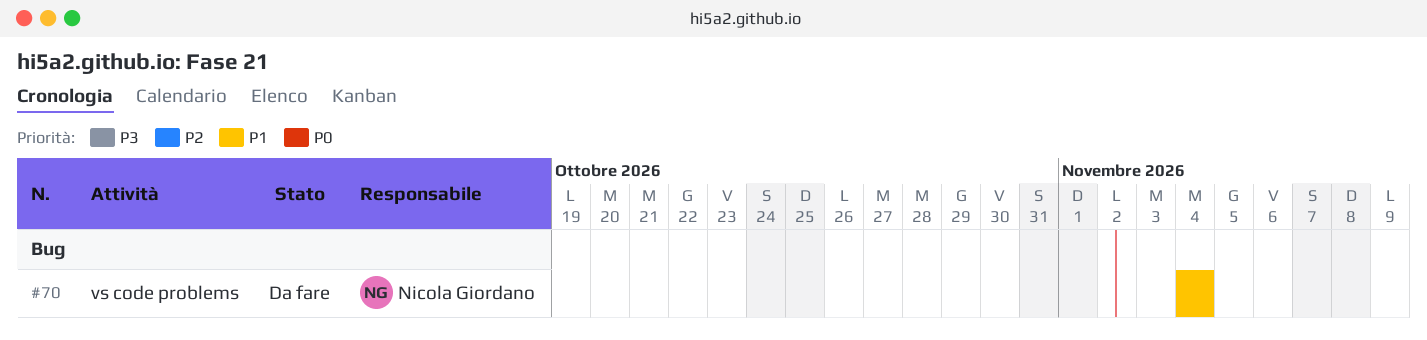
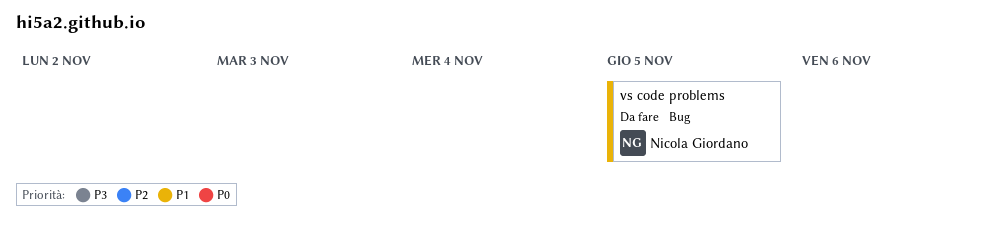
vs code problems, due: Nov 4 -> Nov 5

